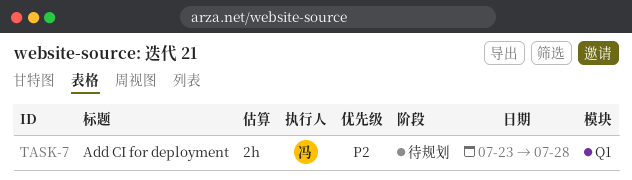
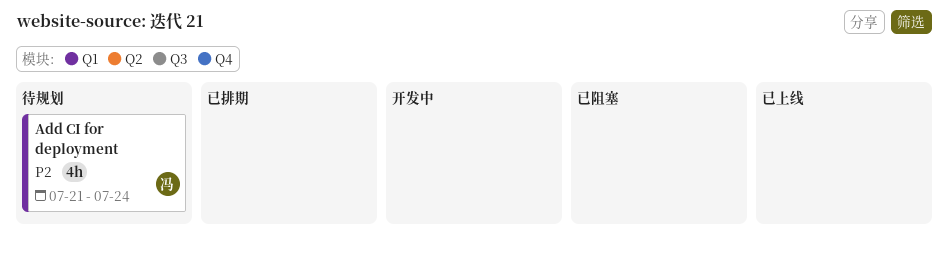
Add CI for deployment, estimate: 2h -> 4h
Add CI for deployment, start: Jul 23 -> Jul 21
Add CI for deployment, due: Jul 28 -> Jul 24

